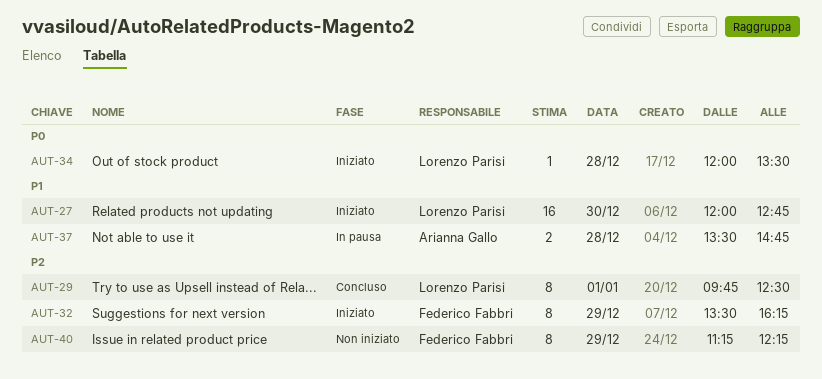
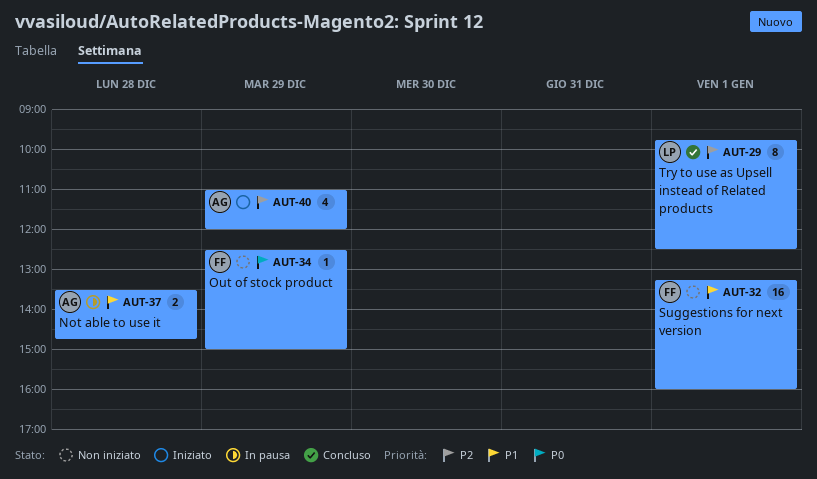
AUT-27: present -> none
AUT-32, status: Iniziato -> Non iniziato
AUT-32, priority: P2 -> P1
AUT-32, estimate: 8 -> 16
AUT-32, day: Dec 29 -> Jan 1
AUT-32, begins: 13:30 -> 13:15
AUT-32, ends: 16:15 -> 16:00
AUT-34, status: Iniziato -> Non iniziato
AUT-34, owner: Lorenzo Parisi -> Federico Fabbri
AUT-34, day: Dec 28 -> Dec 29
AUT-34, begins: 12:00 -> 12:30
AUT-34, ends: 13:30 -> 15:00
AUT-40, status: Non iniziato -> Iniziato
AUT-40, owner: Federico Fabbri -> Arianna Gallo
AUT-40, estimate: 8 -> 4
AUT-40, begins: 11:15 -> 11:00
AUT-40, ends: 12:15 -> 12:00

